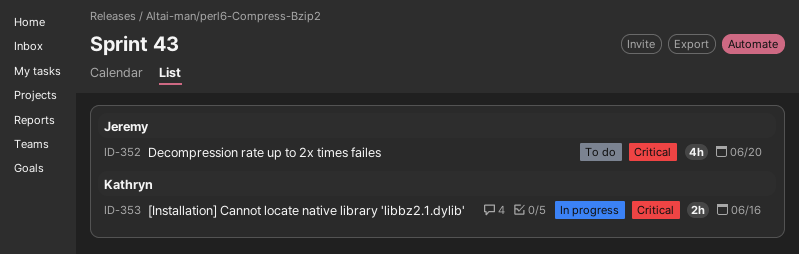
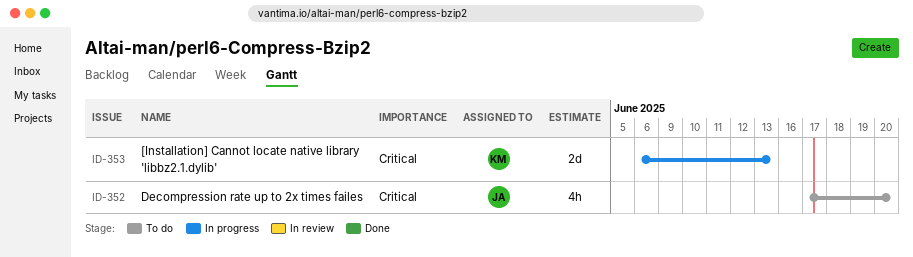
ID-353, estimate: 2h -> 2d
ID-353, due: Jun 16 -> Jun 13

